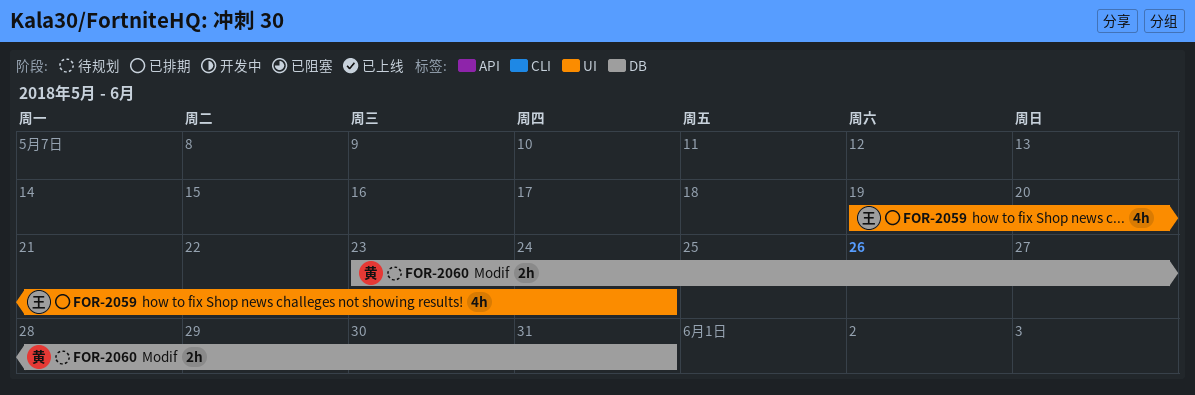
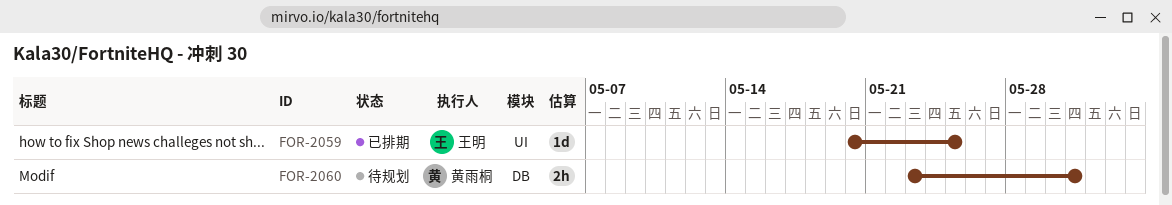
FOR-2059, estimate: 4h -> 1d
FOR-2059, start: May 19 -> May 20
FOR-2059, due: May 24 -> May 25

